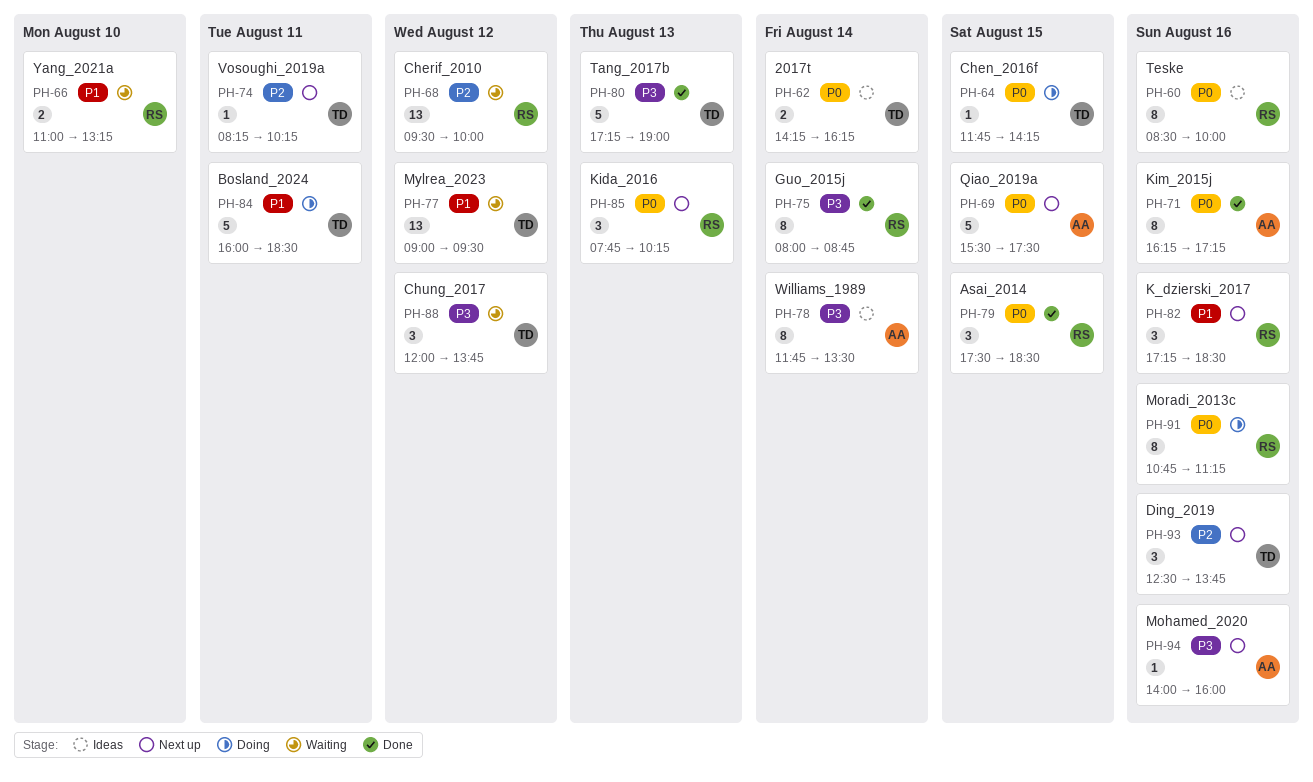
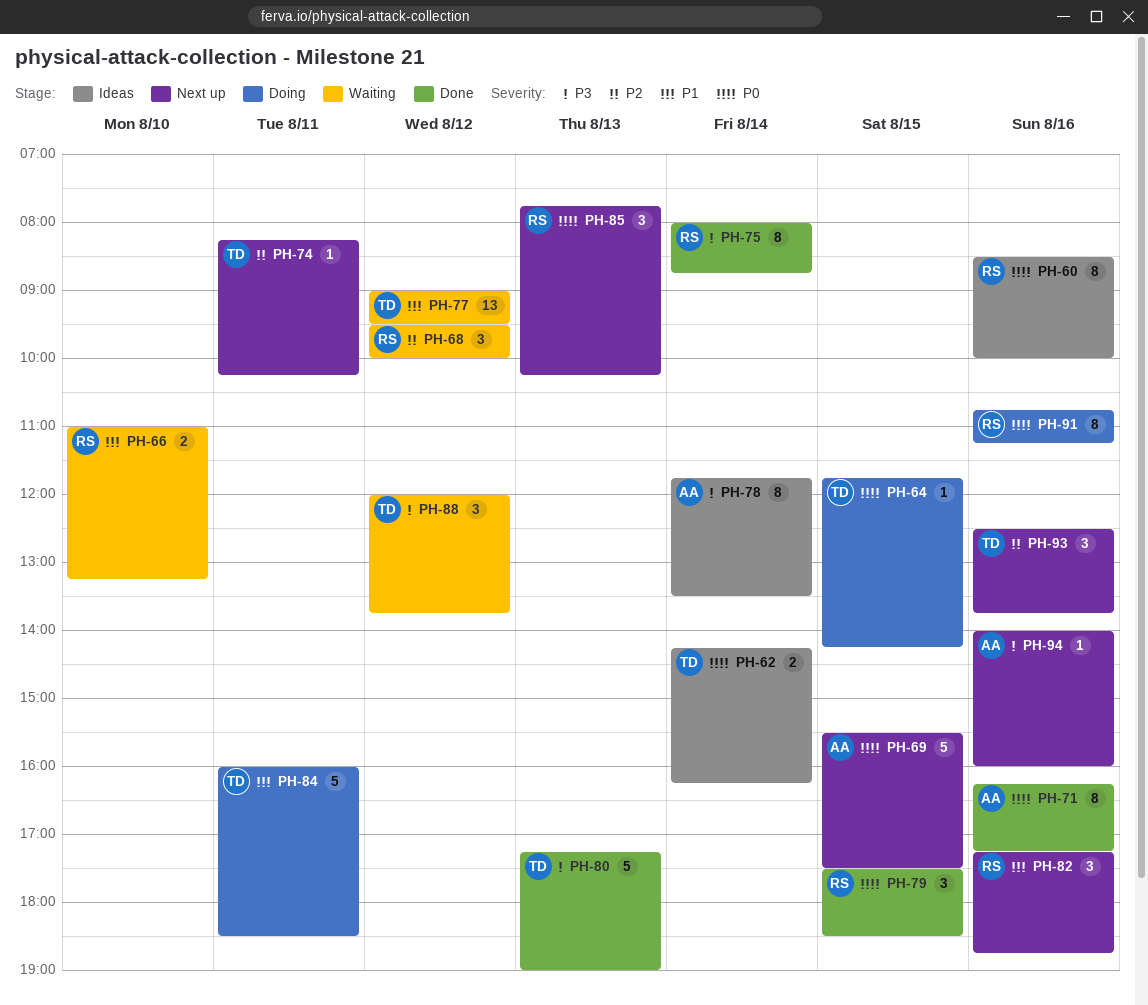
PH-68, estimate: 13 -> 3
PH-82, ends: 18:30 -> 18:45

